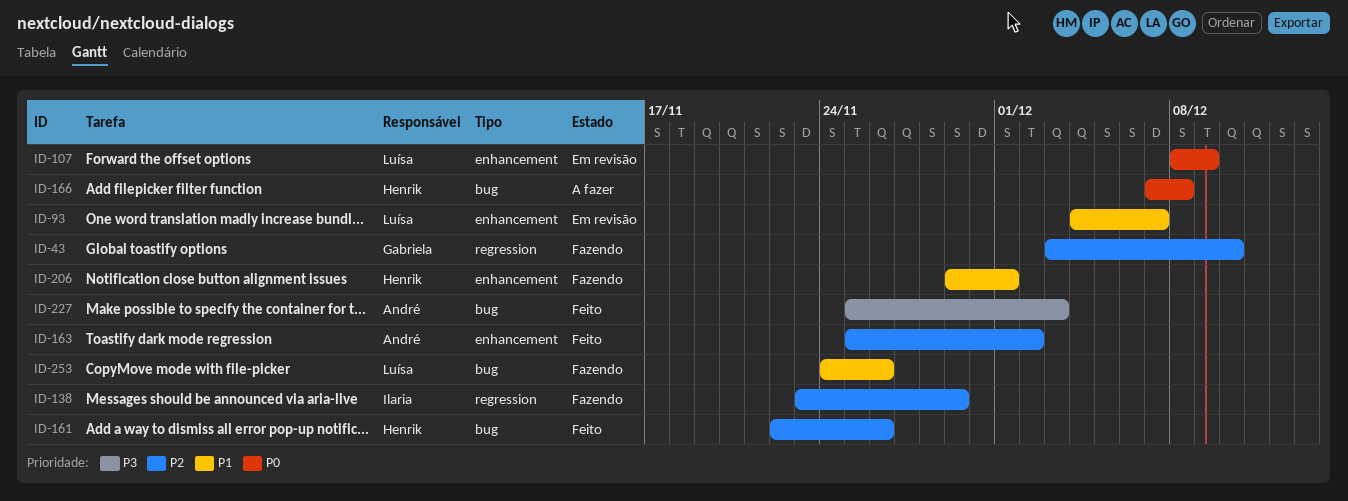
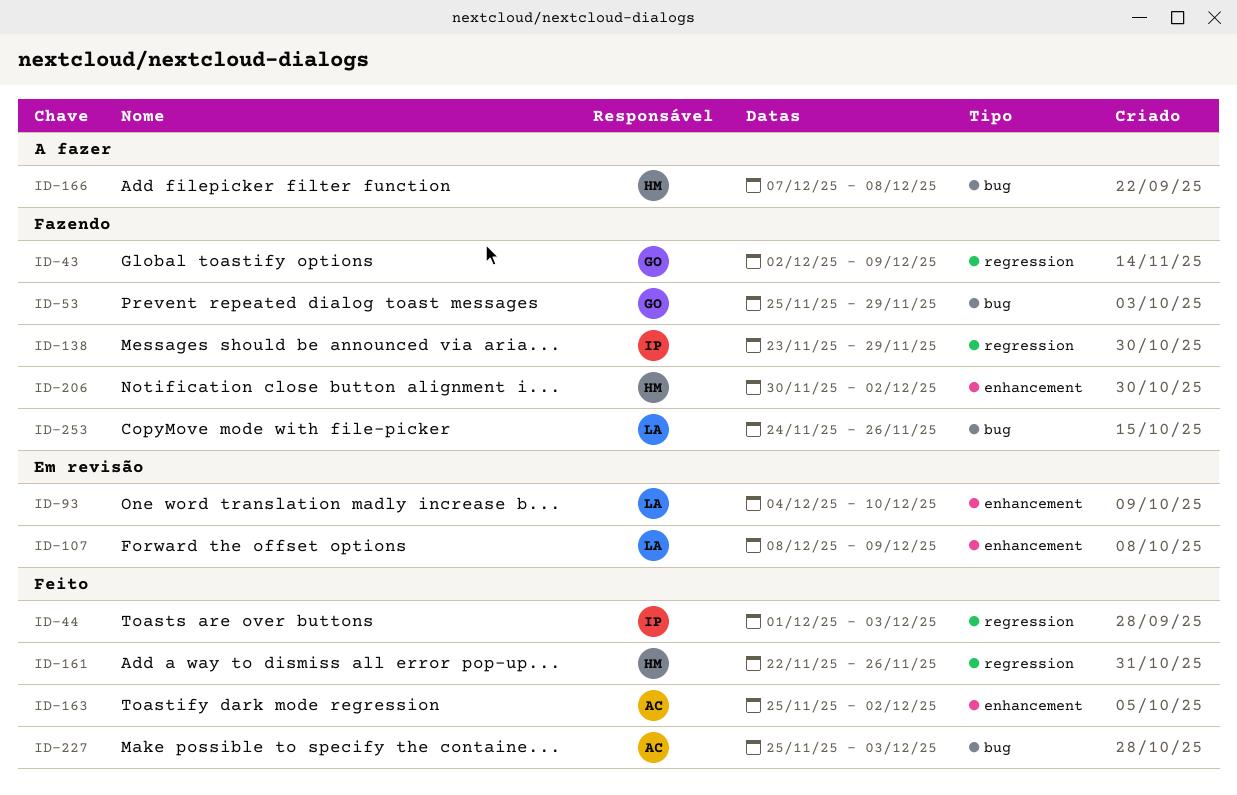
ID-43, start: Dec 3 -> Dec 2
ID-43, due: Dec 10 -> Dec 9
ID-44: none -> present
ID-53: none -> present
ID-93, due: Dec 7 -> Dec 10
ID-161, label: bug -> regression
ID-206, start: Nov 29 -> Nov 30
ID-206, due: Dec 1 -> Dec 2

